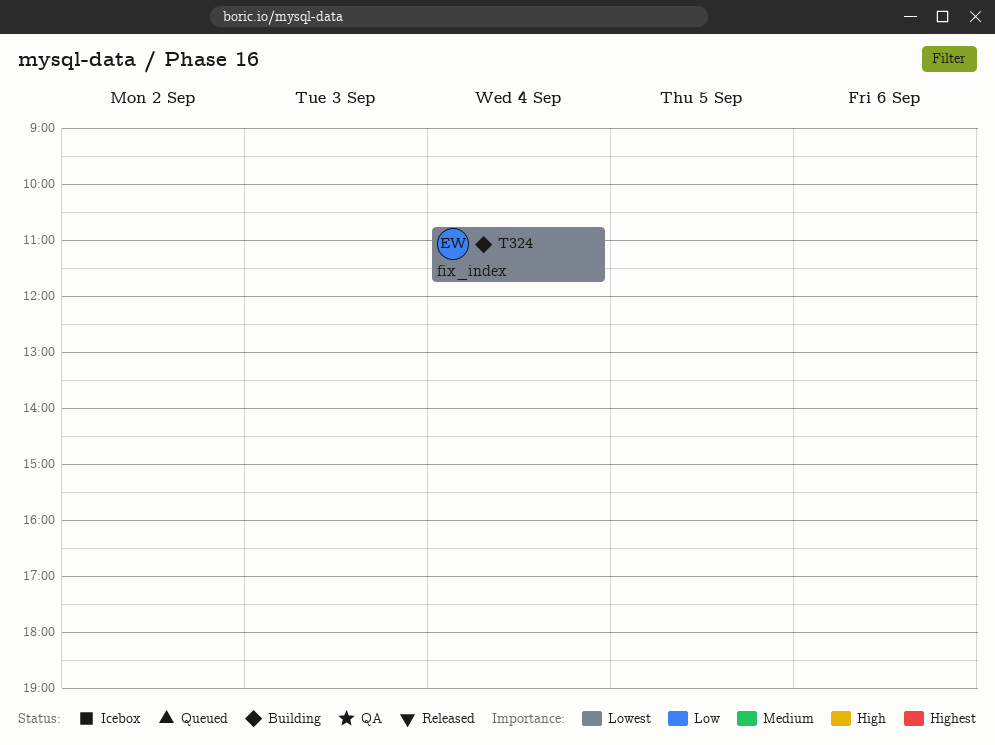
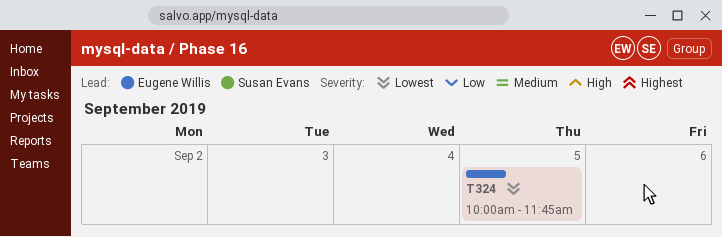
T324, day: Sep 4 -> Sep 5
T324, begins: 10:45 -> 10:00

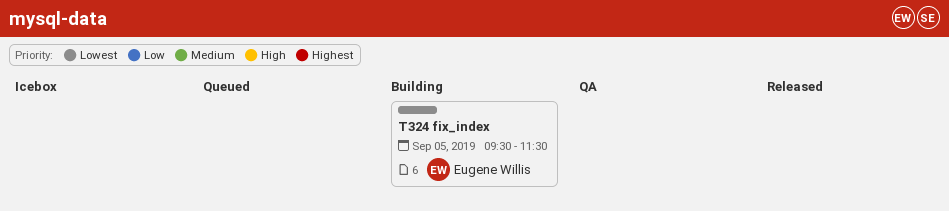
T324, begins: 10:00 -> 09:30
T324, ends: 11:45 -> 11:30

